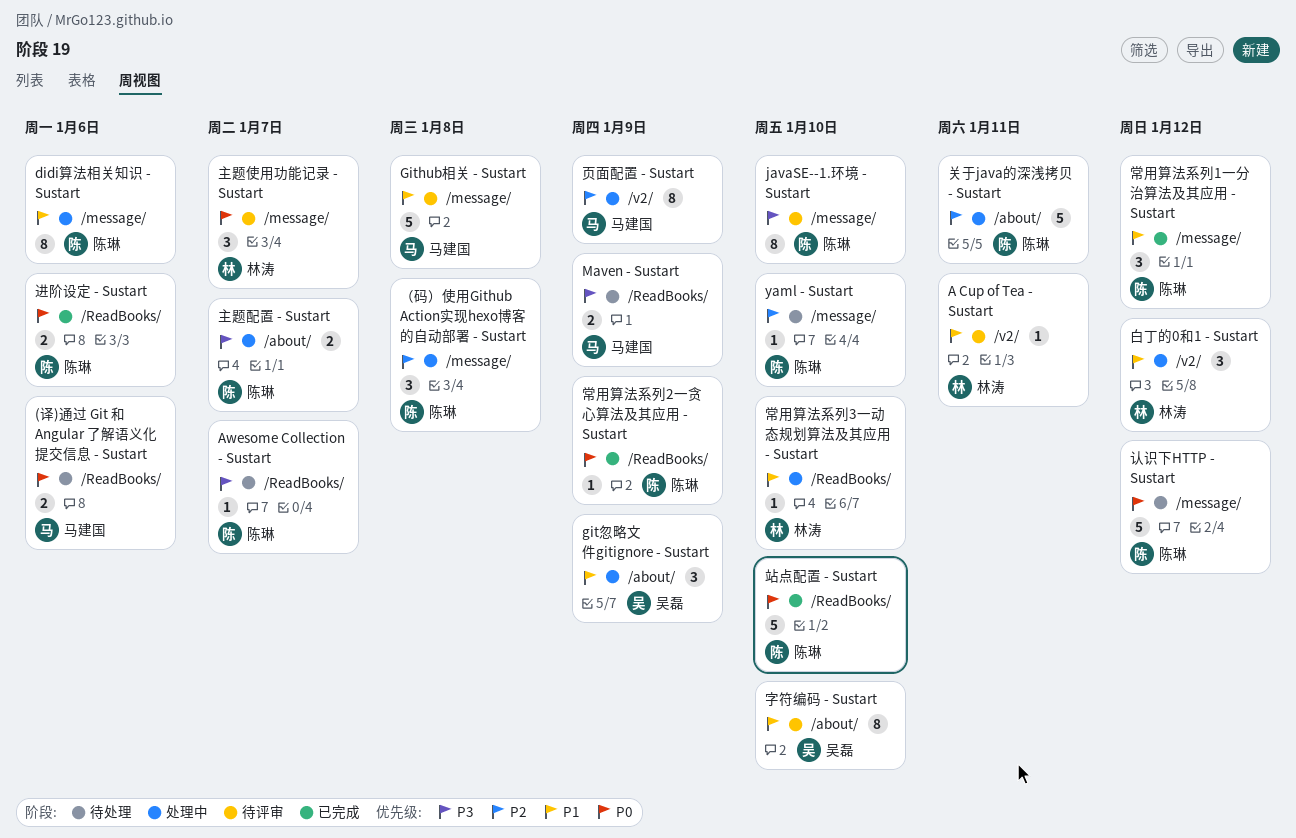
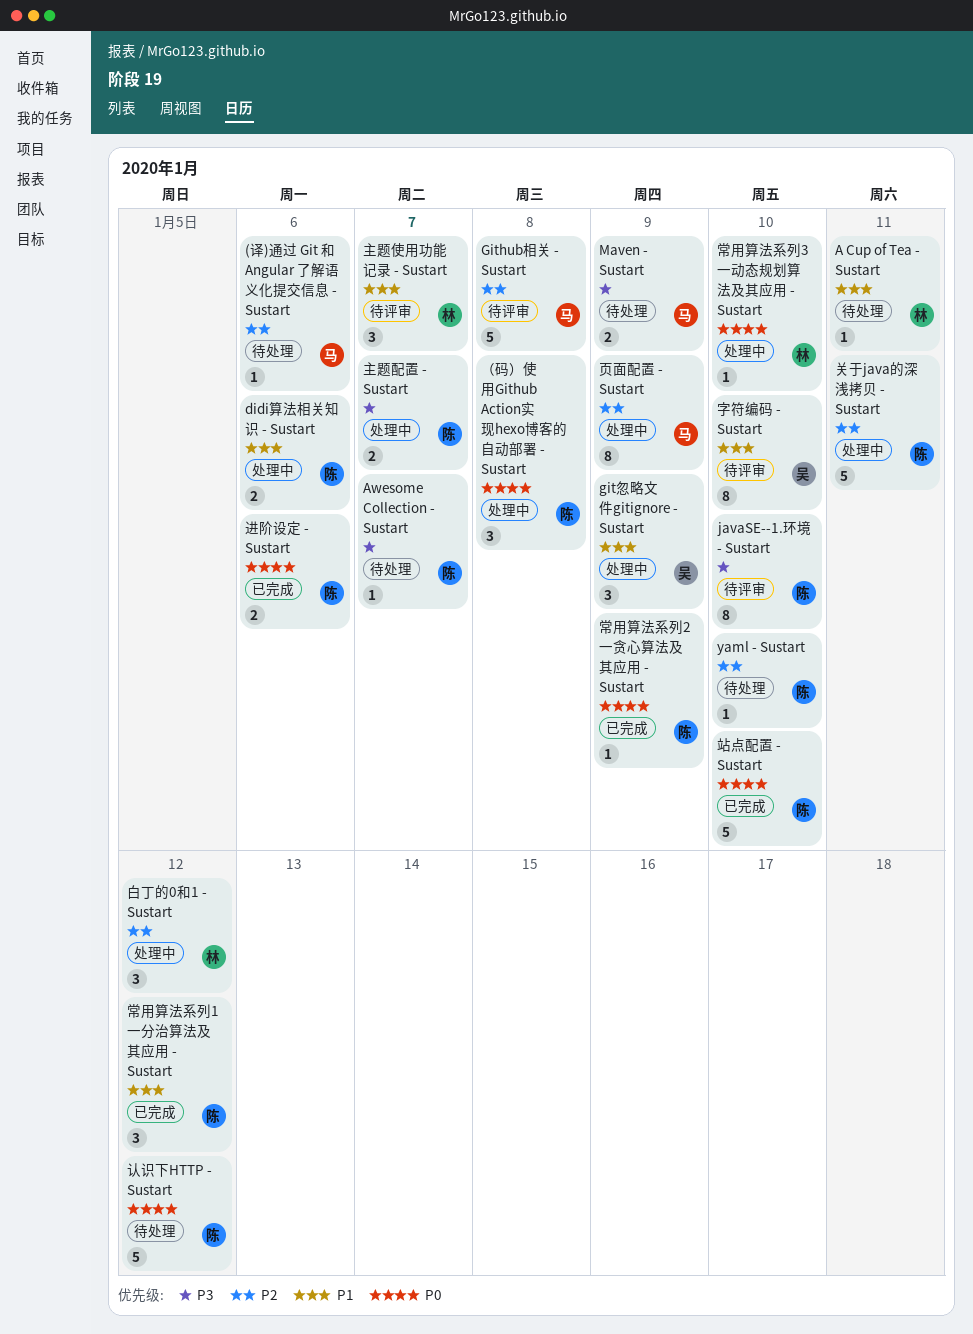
(译)通过 Git 和 Angular 了解语义化提交信息 - Sustart, priority: P0 -> P2
(译)通过 Git 和 Angular 了解语义化提交信息 - Sustart, estimate: 2 -> 1
A Cup of Tea - Sustart, status: 待评审 -> 待处理
didi算法相关知识 - Sustart, estimate: 8 -> 2
Github相关 - Sustart, priority: P1 -> P2
主题使用功能记录 - Sustart, priority: P0 -> P1
常用算法系列3一动态规划算法及其应用 - Sustart, priority: P1 -> P0
白丁的0和1 - Sustart, priority: P1 -> P2
（码）使用Github Action实现hexo博客的自动部署 - Sustart, priority: P2 -> P0

